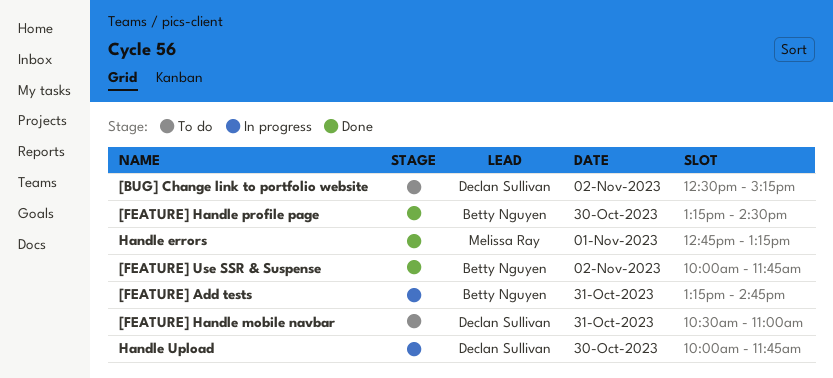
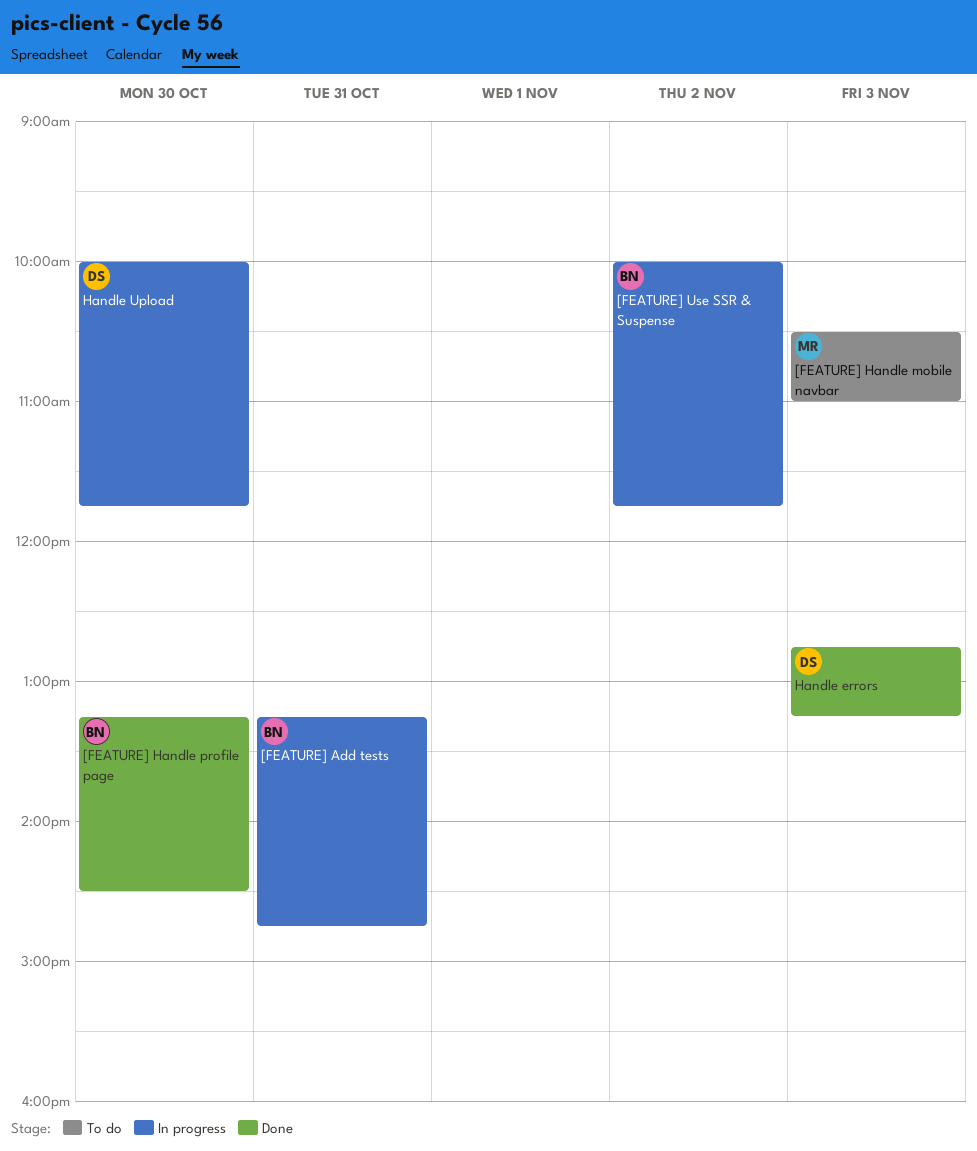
[BUG] Change link to portfolio website: present -> none
[FEATURE] Handle mobile navbar, owner: Declan Sullivan -> Melissa Ray
[FEATURE] Handle mobile navbar, day: Oct 31 -> Nov 3
[FEATURE] Use SSR & Suspense, status: Done -> In progress
Handle errors, owner: Melissa Ray -> Declan Sullivan
Handle errors, day: Nov 1 -> Nov 3

